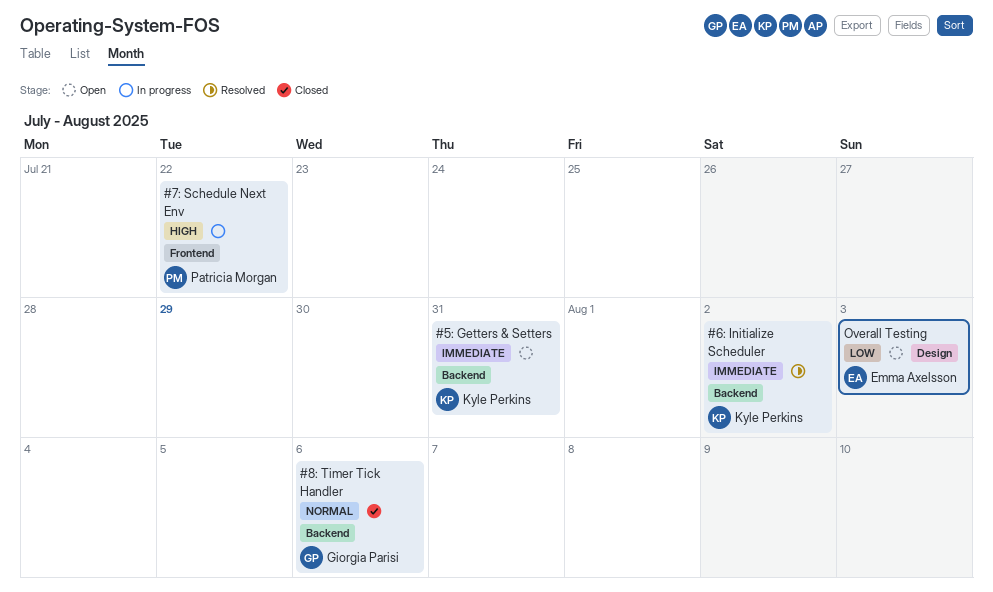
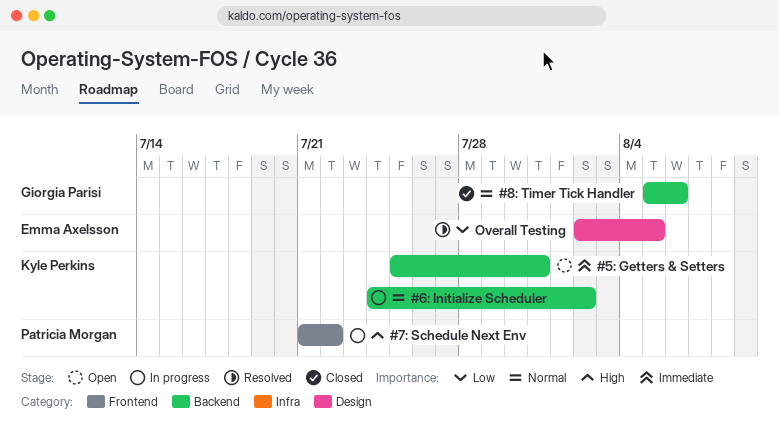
#6: Initialize Scheduler, status: Resolved -> In progress
#6: Initialize Scheduler, priority: Immediate -> Normal
Overall Testing, status: Open -> Resolved
Overall Testing, due: Aug 3 -> Aug 5

